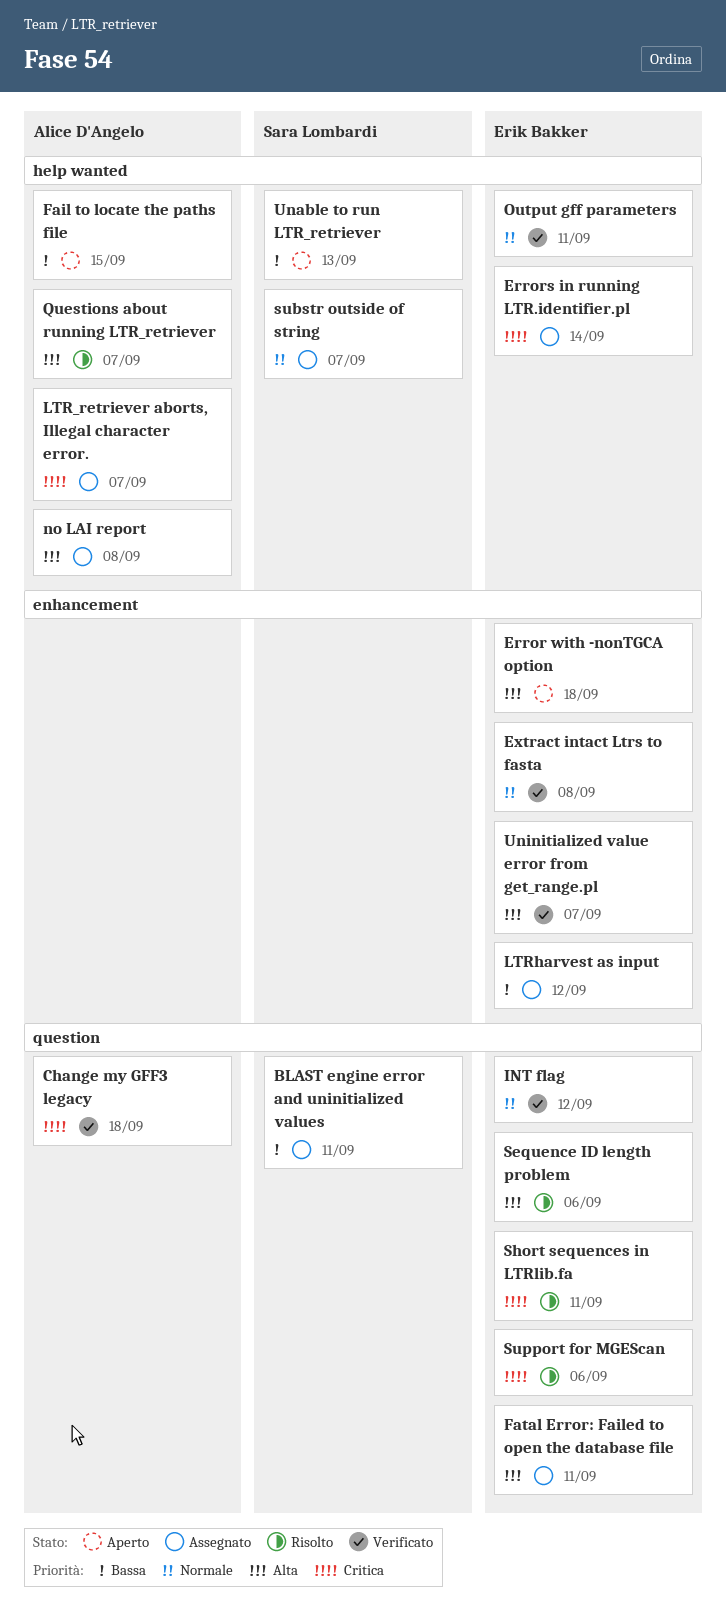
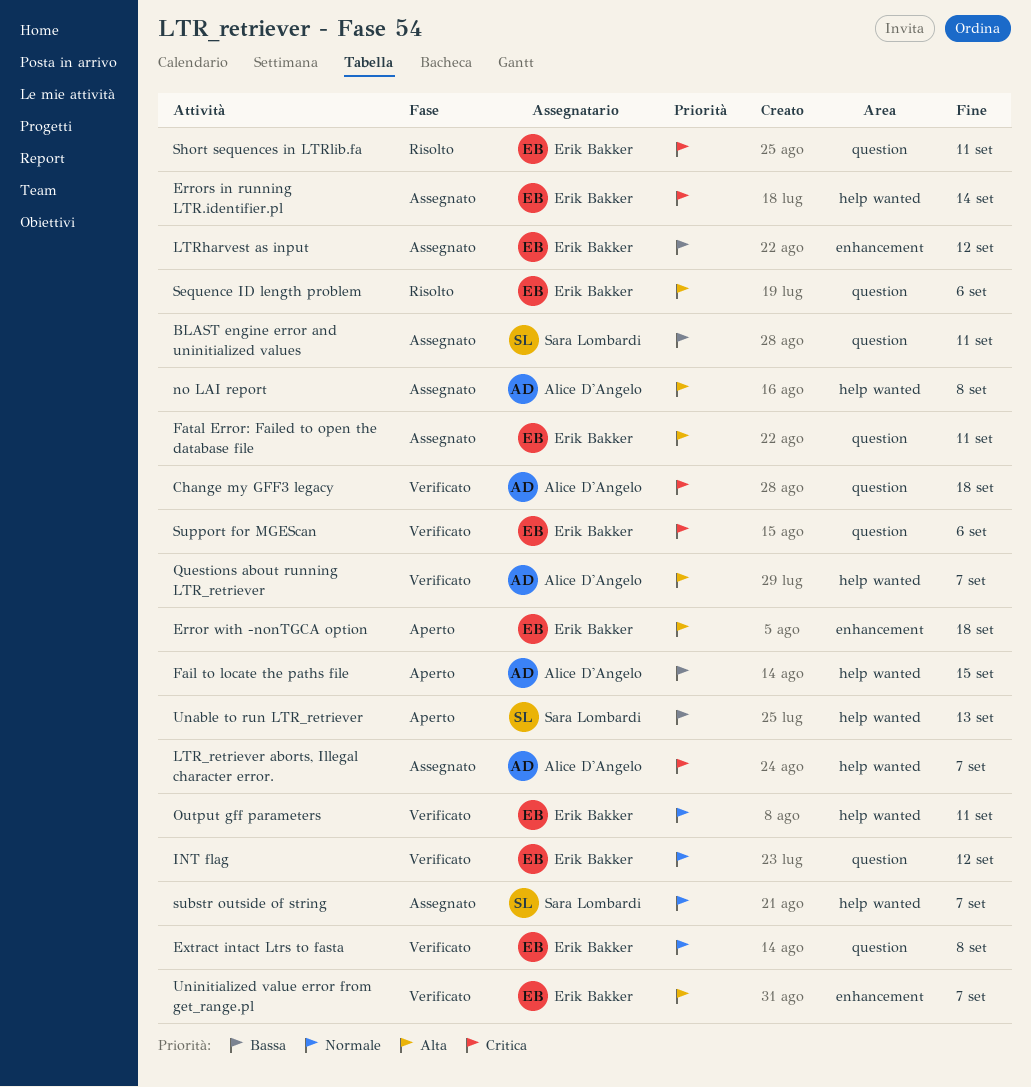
Extract intact Ltrs to fasta, label: enhancement -> question
Questions about running LTR_retriever, status: Risolto -> Verificato
Support for MGEScan, status: Risolto -> Verificato

